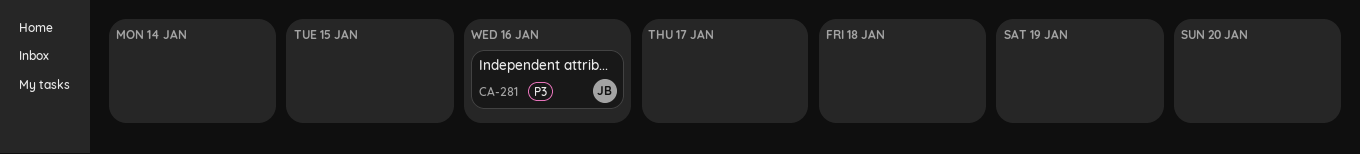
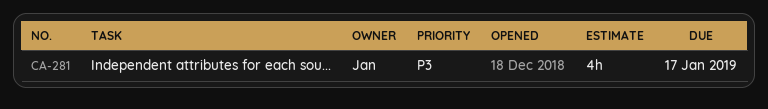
CA-281, due: Jan 16 -> Jan 17

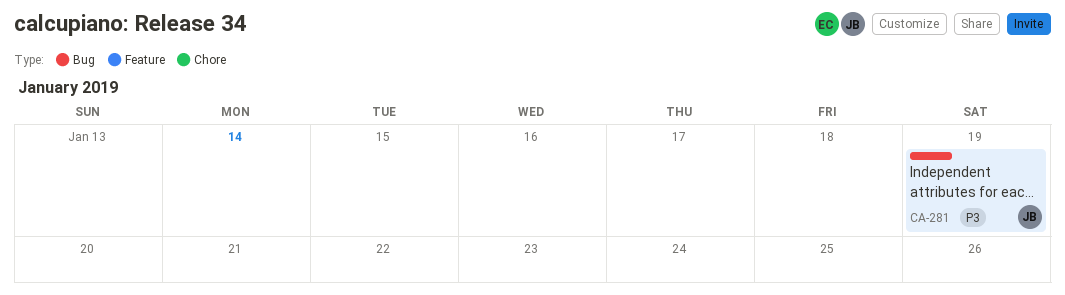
CA-281, due: Jan 17 -> Jan 19

